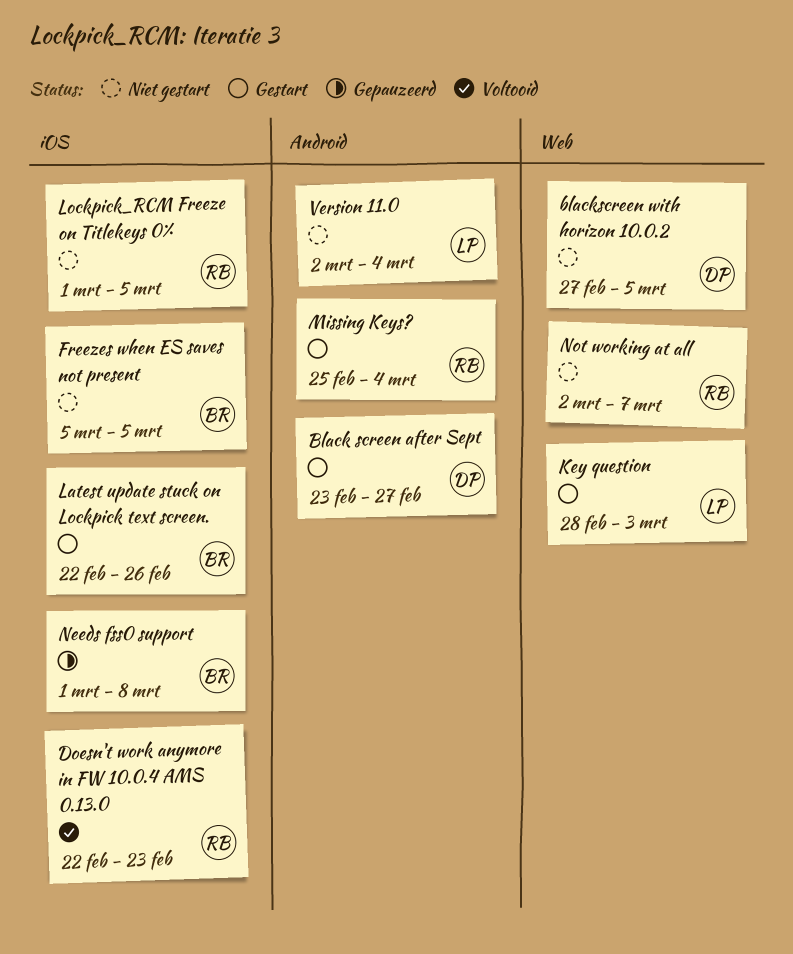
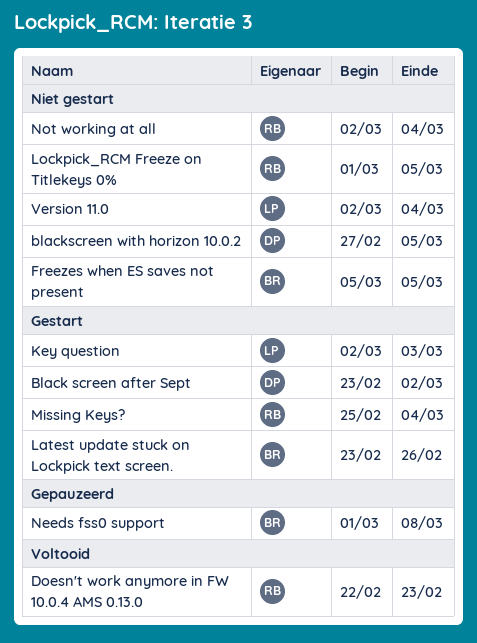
Black screen after Sept, due: Feb 27 -> Mar 2
Key question, start: Feb 28 -> Mar 2
Latest update stuck on Lockpick text screen., start: Feb 22 -> Feb 23
Not working at all, due: Mar 7 -> Mar 4

